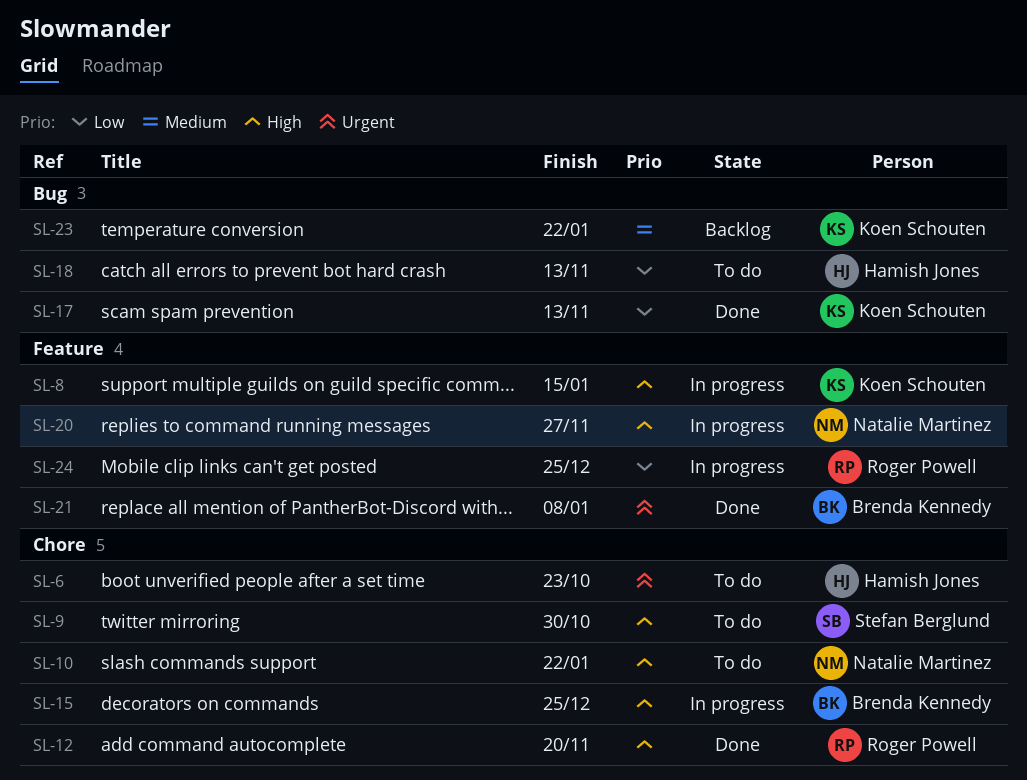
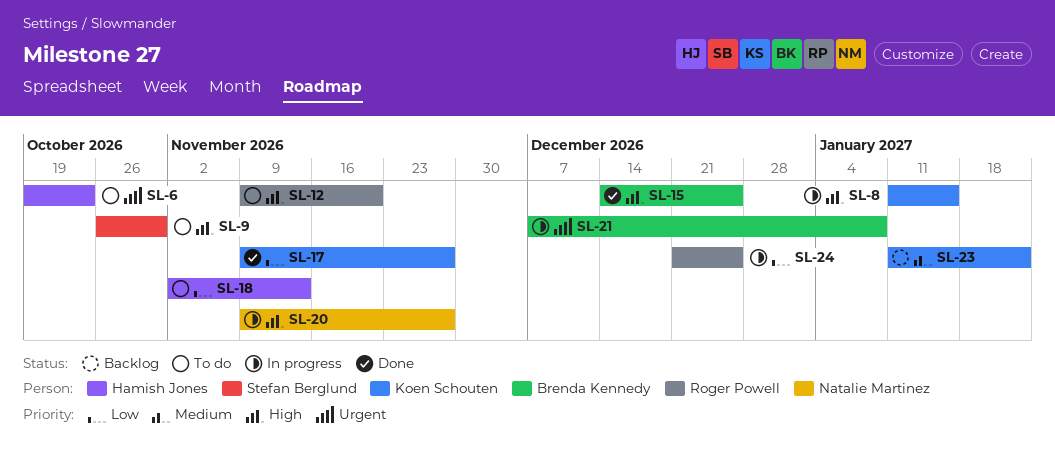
SL-10: present -> none
SL-12, status: Done -> To do
SL-15, status: In progress -> Done
SL-17, due: Nov 13 -> Nov 27
SL-21, status: Done -> In progress

